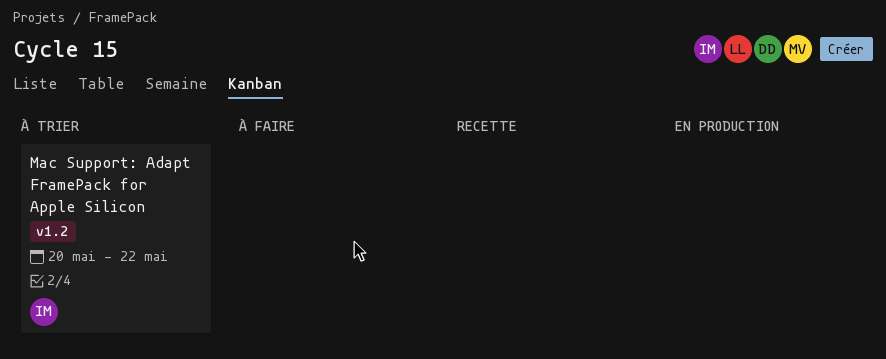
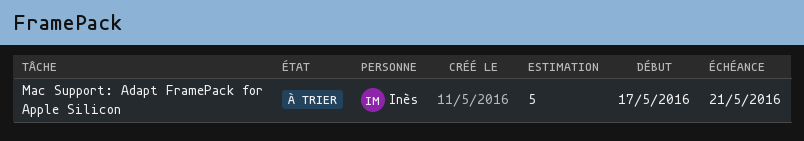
Mac Support: Adapt FramePack for Apple Silicon, start: May 20 -> May 17
Mac Support: Adapt FramePack for Apple Silicon, due: May 22 -> May 21

